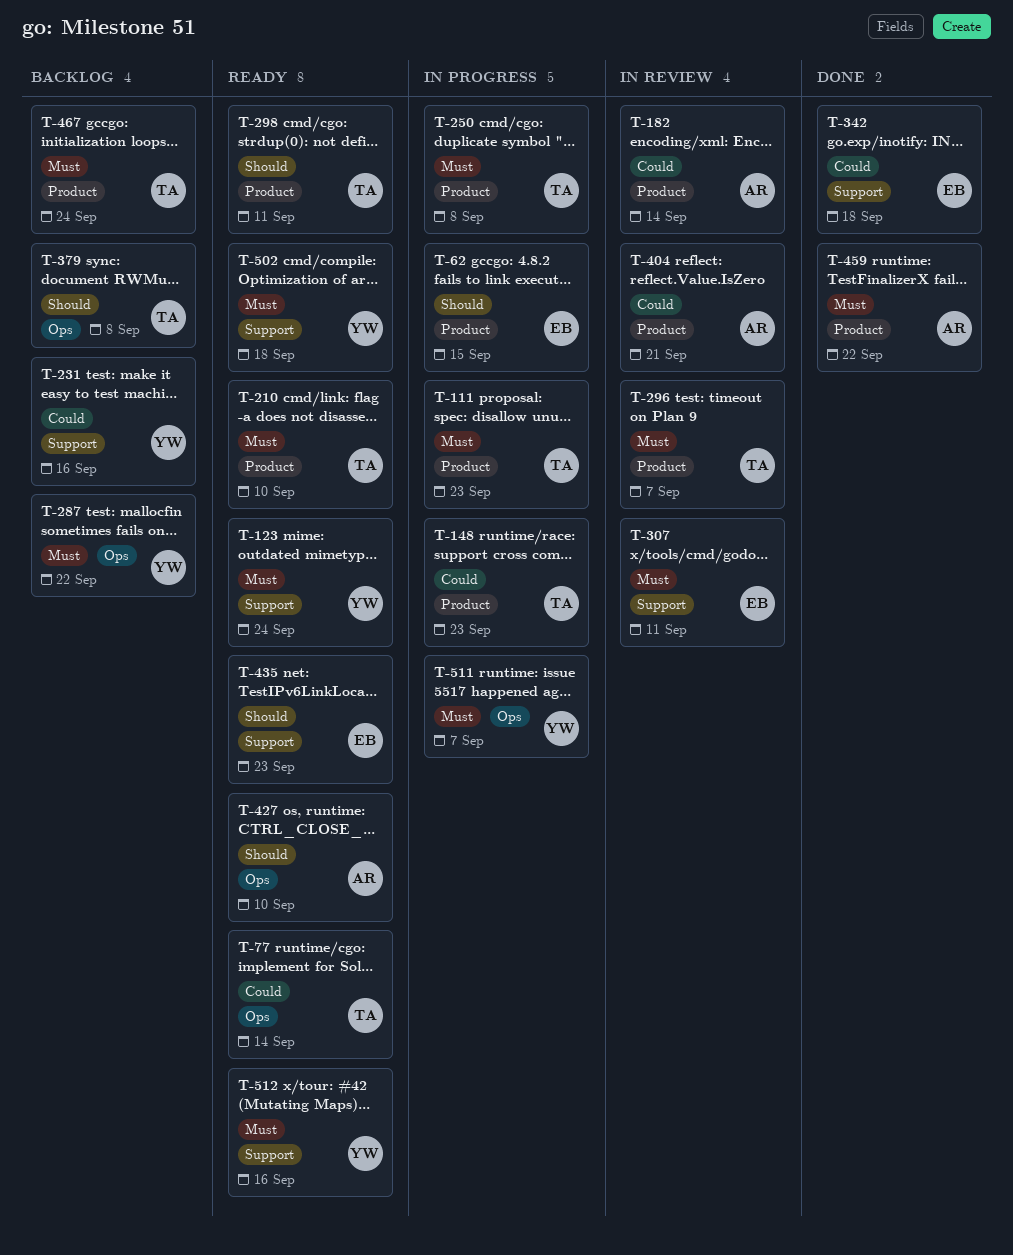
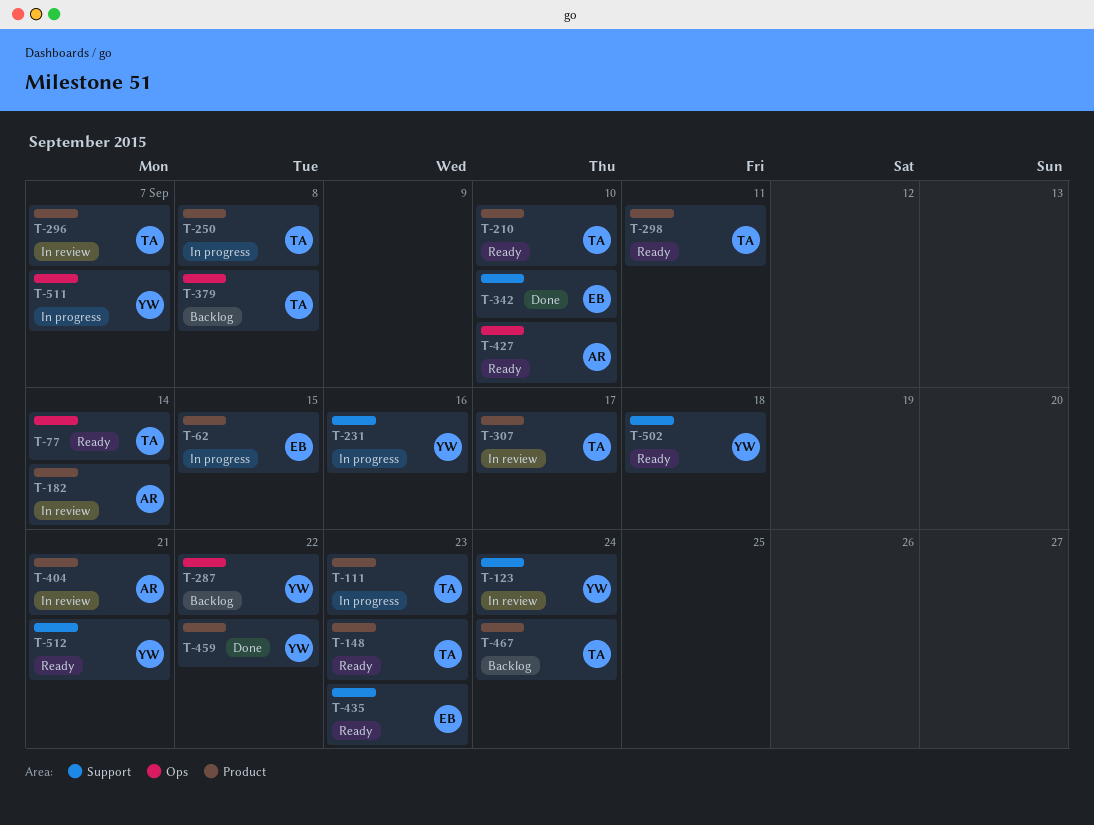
T-123, status: Ready -> In review
T-148, status: In progress -> Ready
T-231, status: Backlog -> In progress
T-307, owner: EB -> TA
T-307, label: Support -> Product
T-307, due: Sep 11 -> Sep 17
T-342, due: Sep 18 -> Sep 10
T-459, owner: AR -> YW
T-512, due: Sep 16 -> Sep 21

